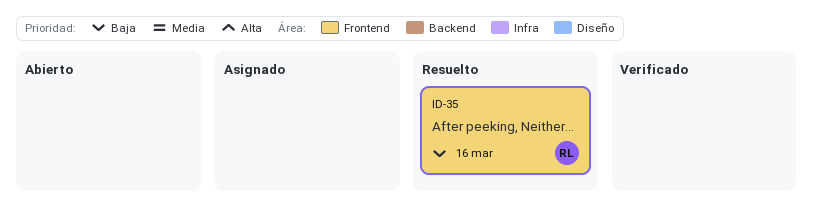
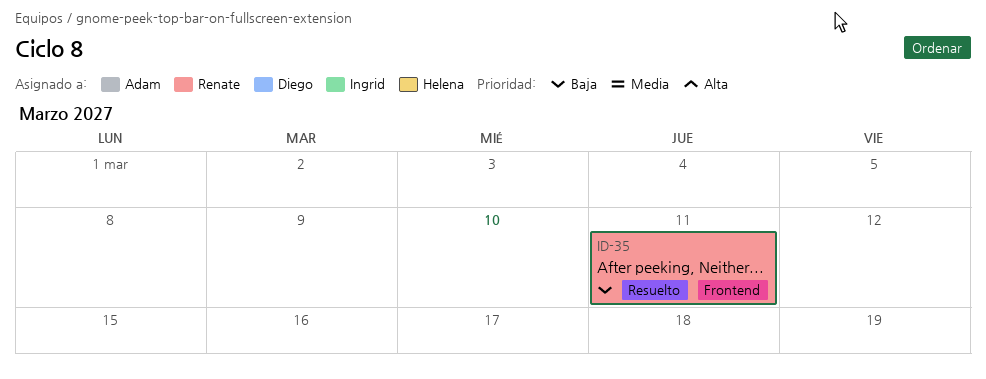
ID-35, due: Mar 16 -> Mar 11

